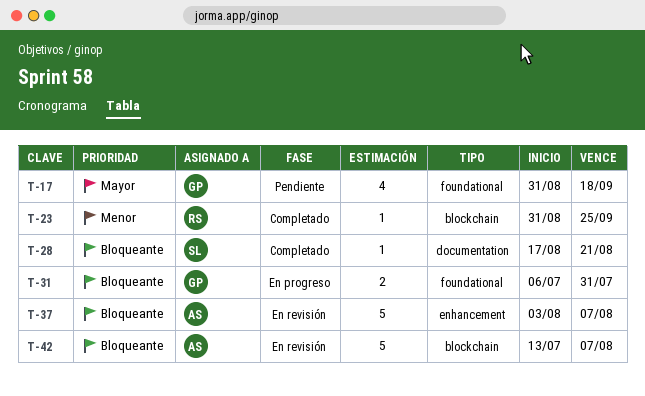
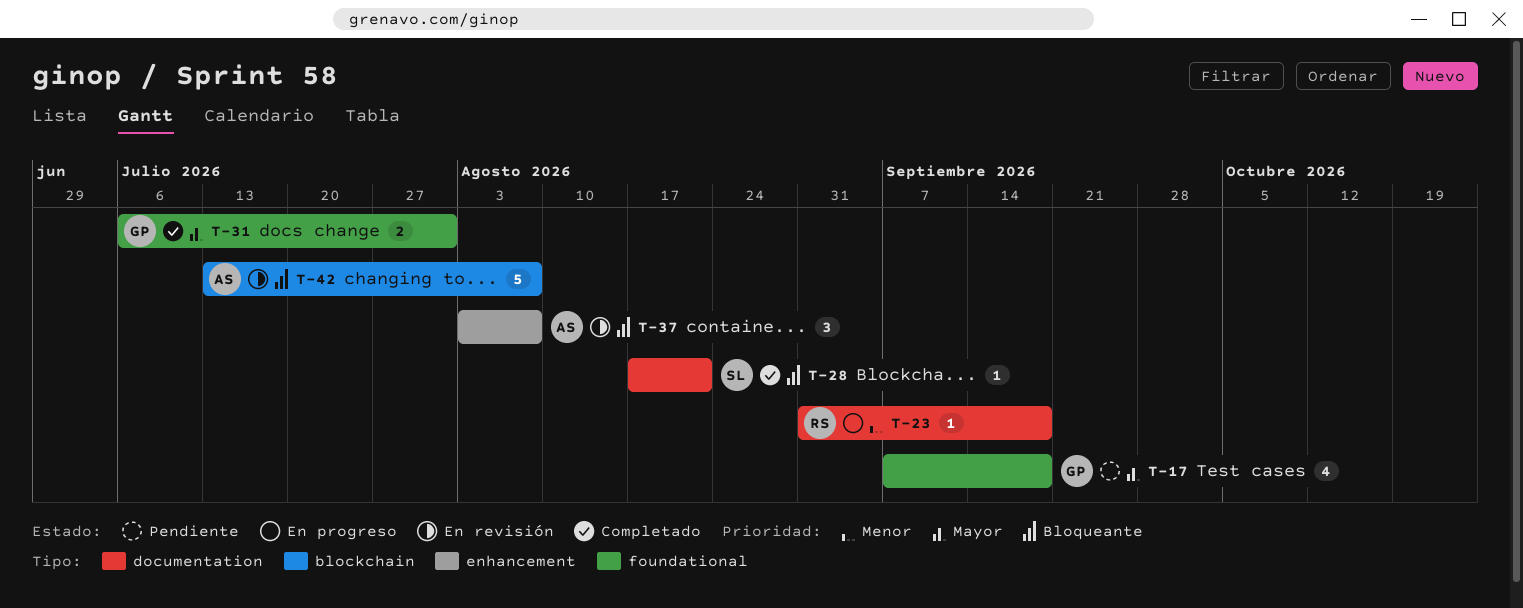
T-17, start: Aug 31 -> Sep 7
T-23, status: Completado -> En progreso
T-23, label: blockchain -> documentation
T-23, due: Sep 25 -> Sep 18
T-31, status: En progreso -> Completado
T-31, priority: Bloqueante -> Mayor
T-37, estimate: 5 -> 3

